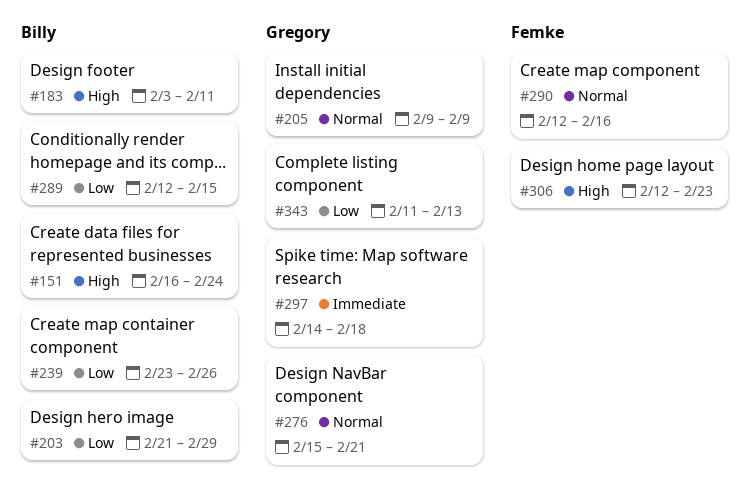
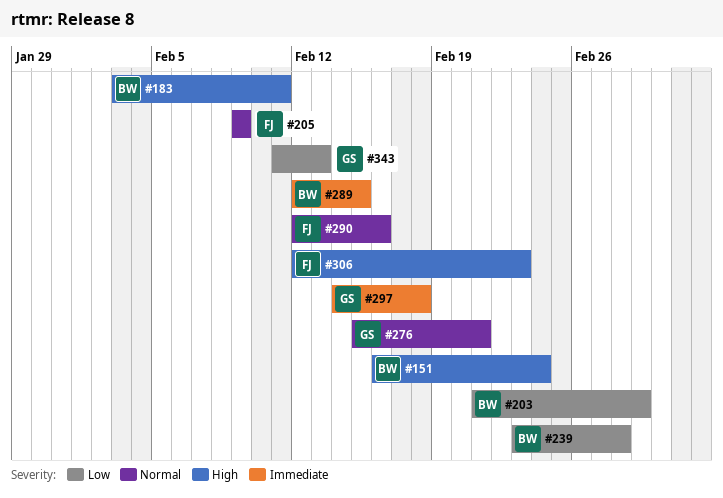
#205, owner: Gregory -> Femke
#239, due: Feb 26 -> Feb 28
#289, priority: Low -> Immediate

